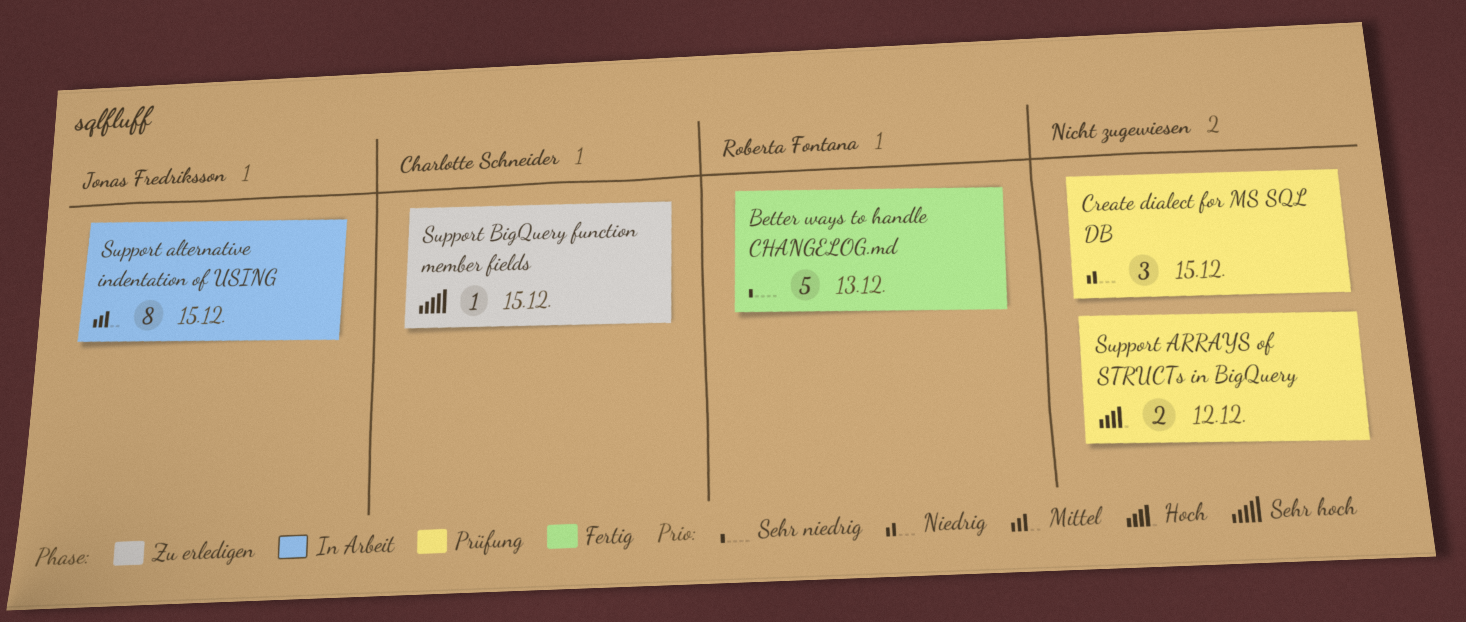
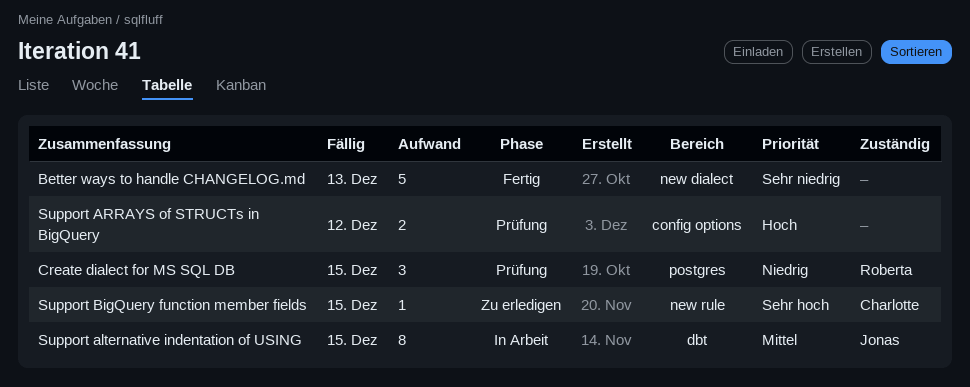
Better ways to handle CHANGELOG.md, owner: Roberta Fontana -> none
Create dialect for MS SQL DB, owner: none -> Roberta Fontana

